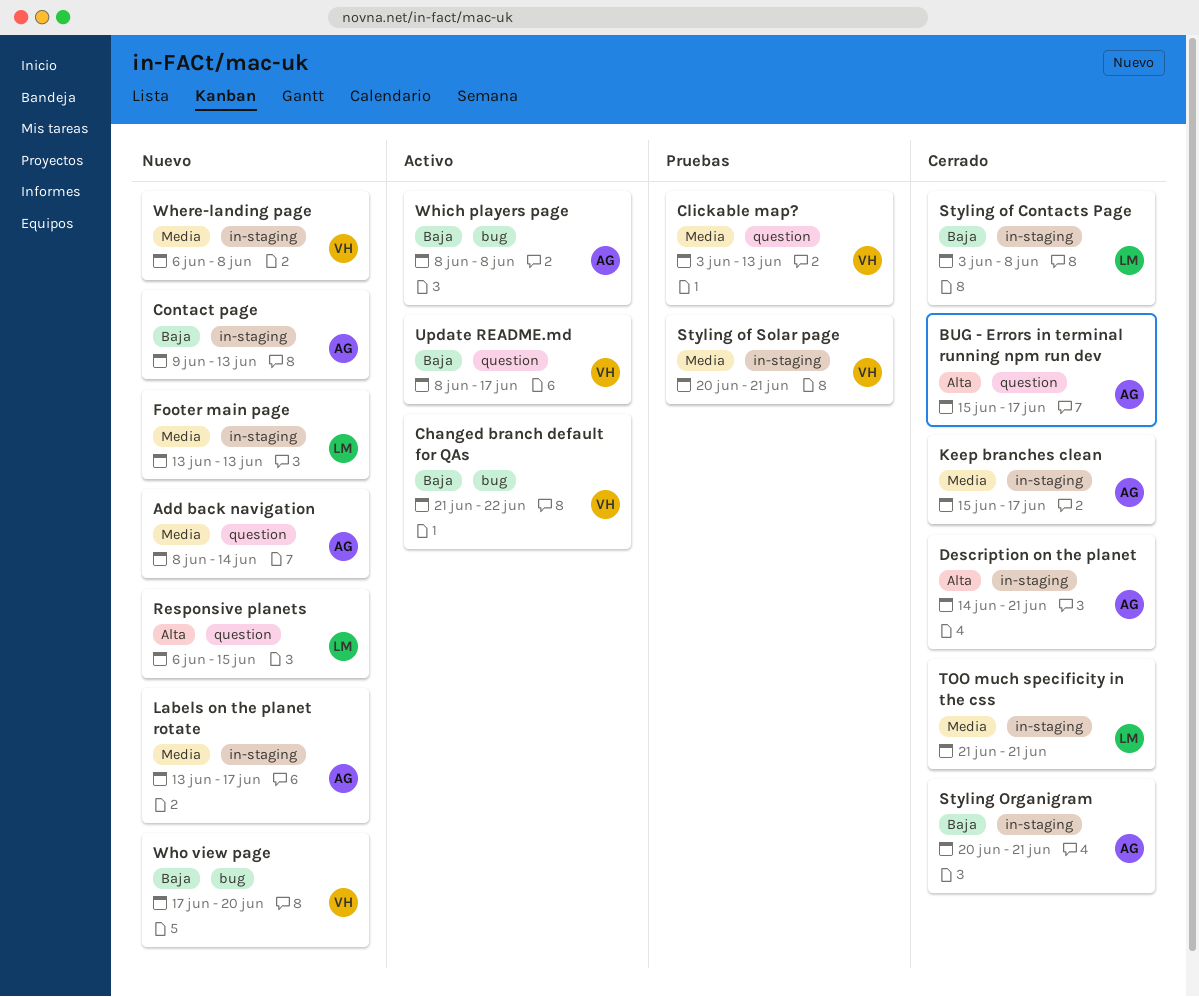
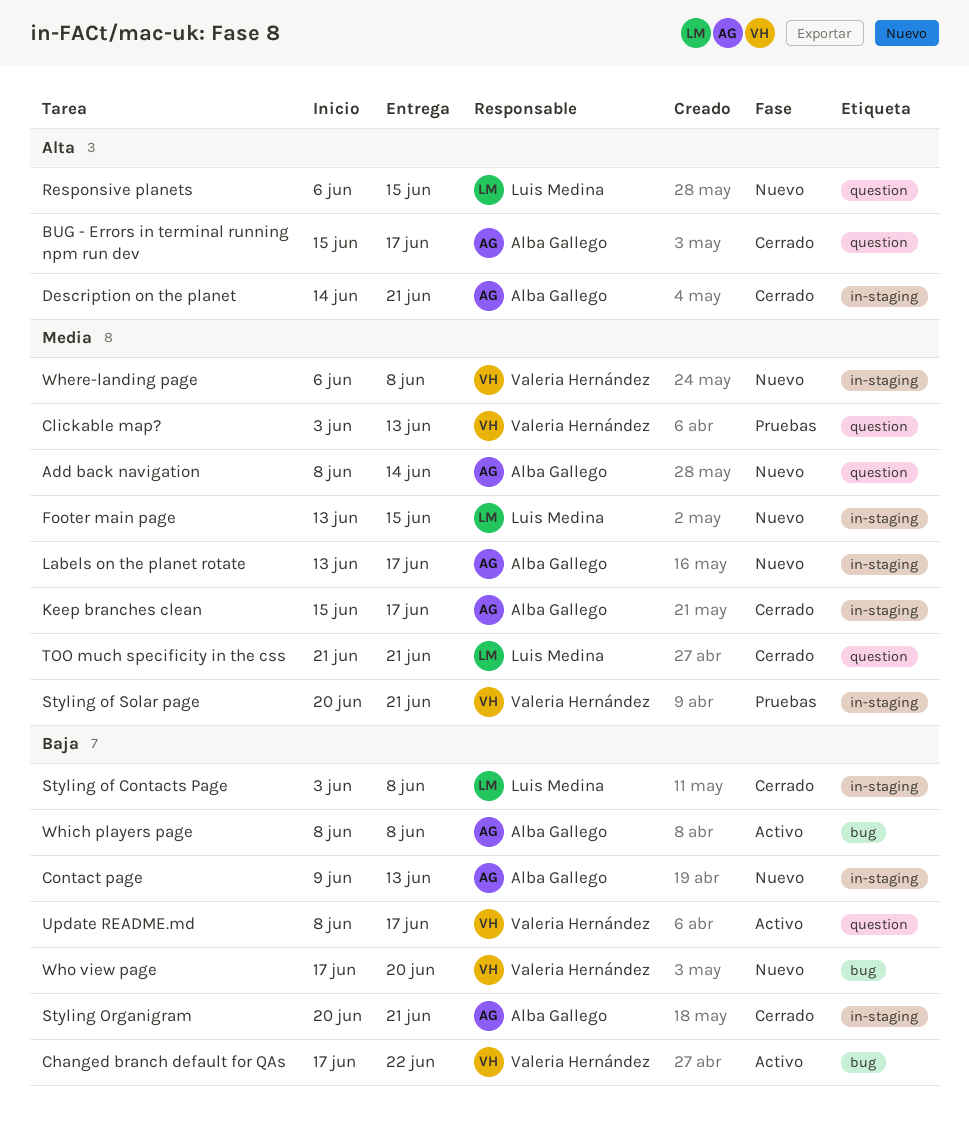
Changed branch default for QAs, start: Jun 21 -> Jun 17
Footer main page, due: Jun 13 -> Jun 15
TOO much specificity in the css, label: in-staging -> question

